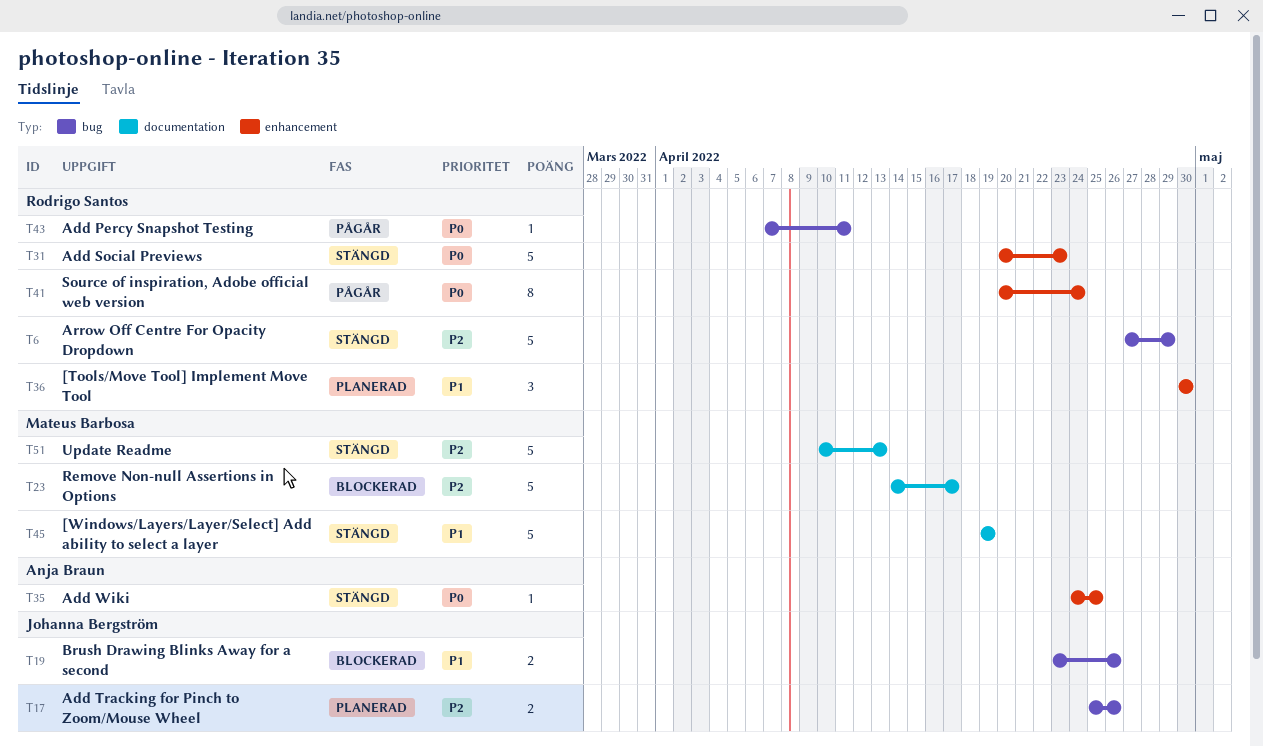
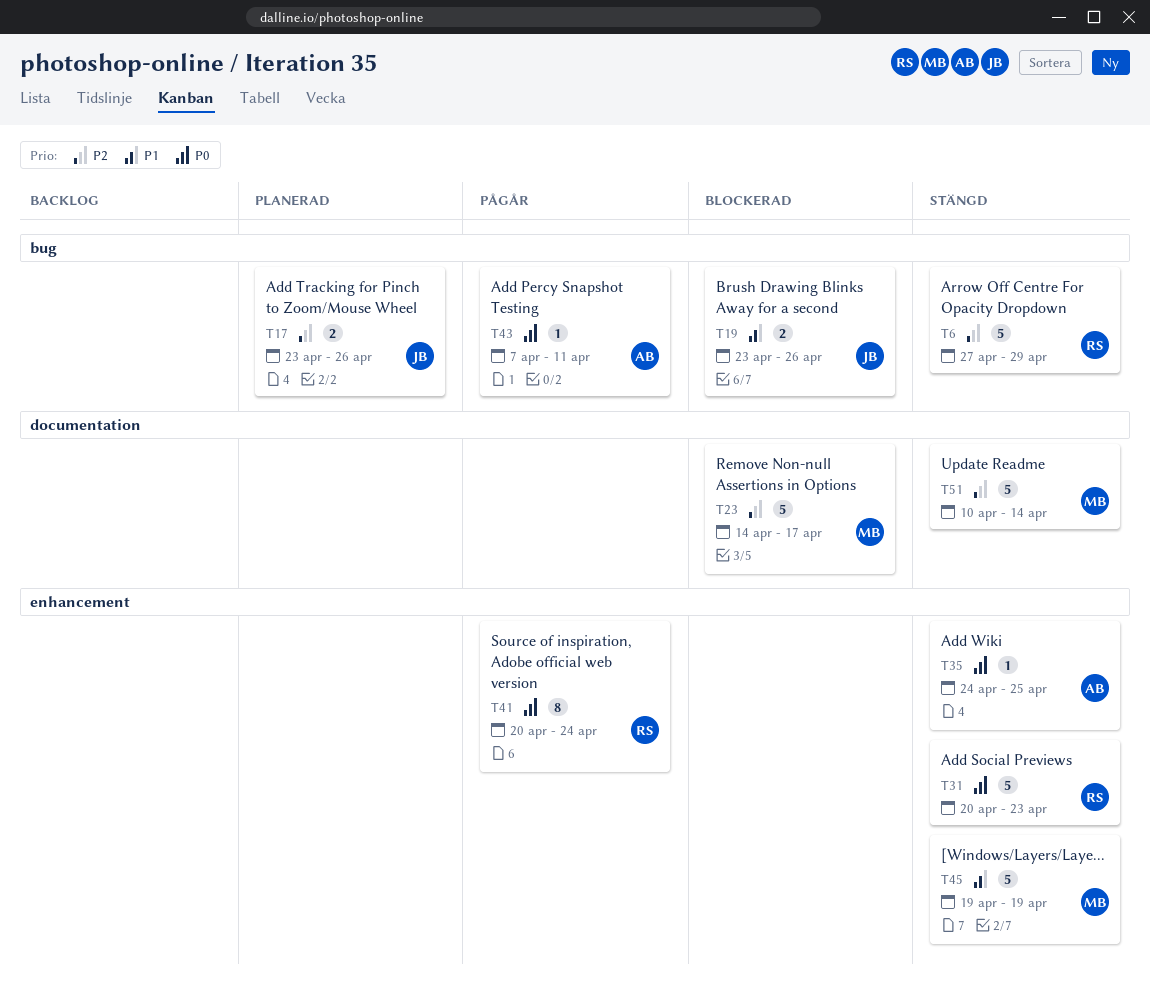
T17, start: Apr 25 -> Apr 23
T36: present -> none
T43, owner: Rodrigo Santos -> Anja Braun
T45, label: documentation -> enhancement
T51, due: Apr 13 -> Apr 14

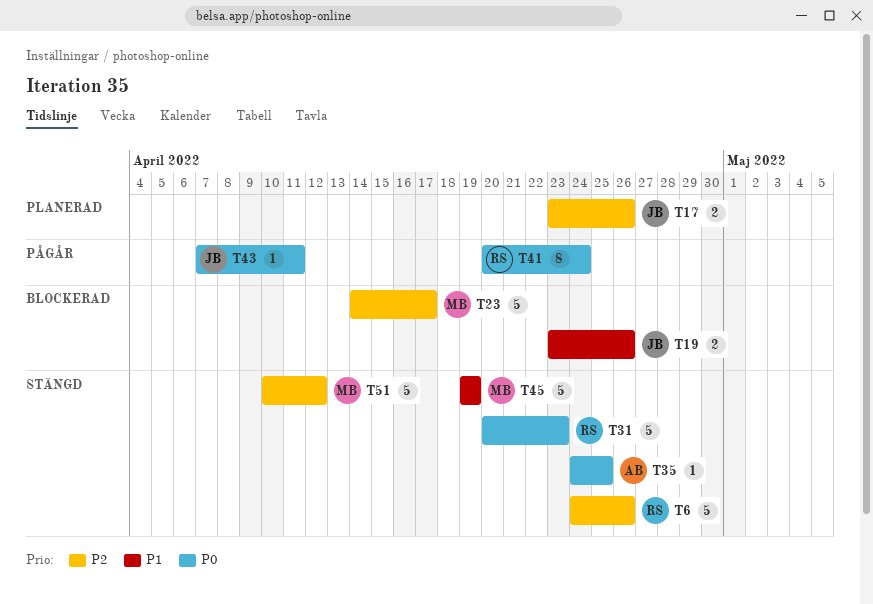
T6, start: Apr 27 -> Apr 24
T6, due: Apr 29 -> Apr 26
T43, owner: AB -> JB
T51, due: Apr 14 -> Apr 12

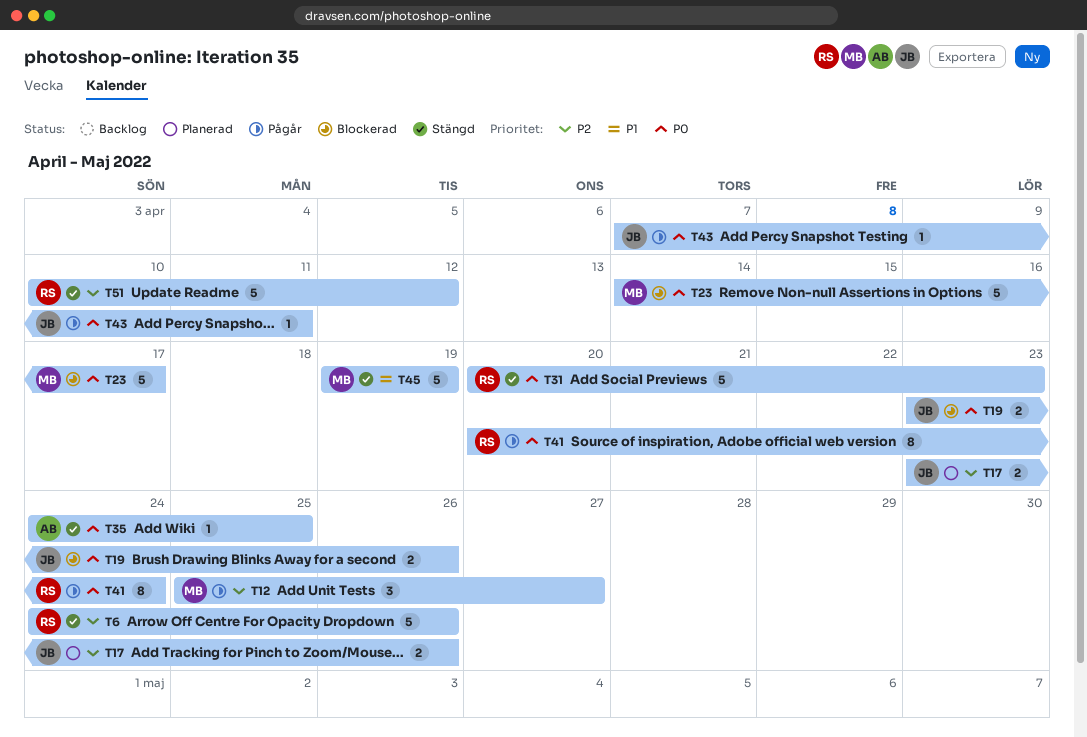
T12: none -> present
T19, priority: P1 -> P0
T23, priority: P2 -> P0
T51, owner: MB -> RS

